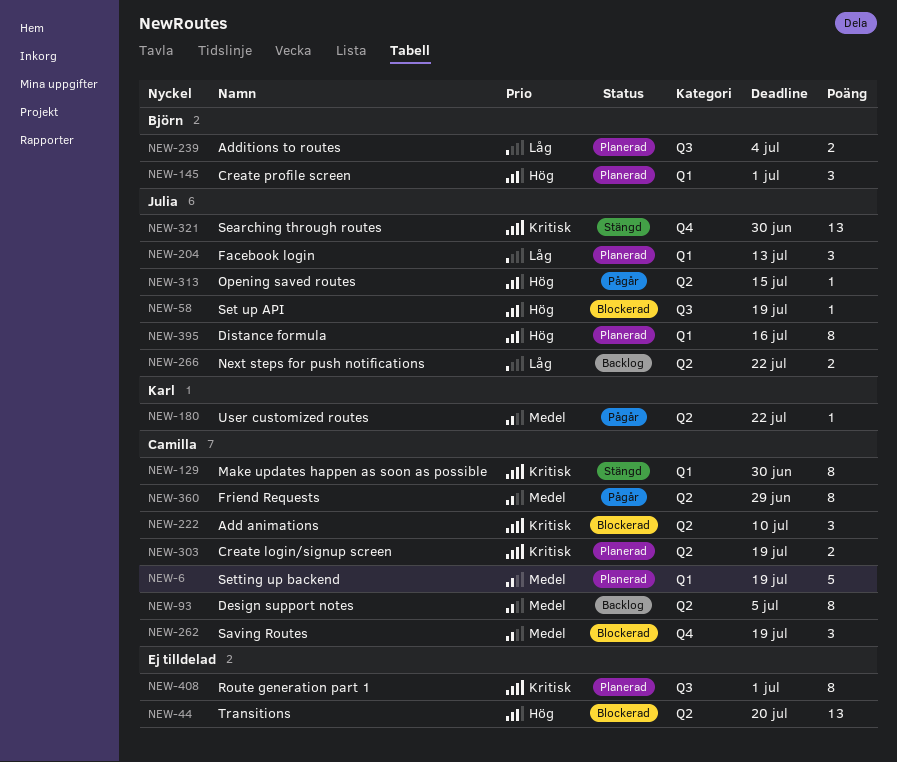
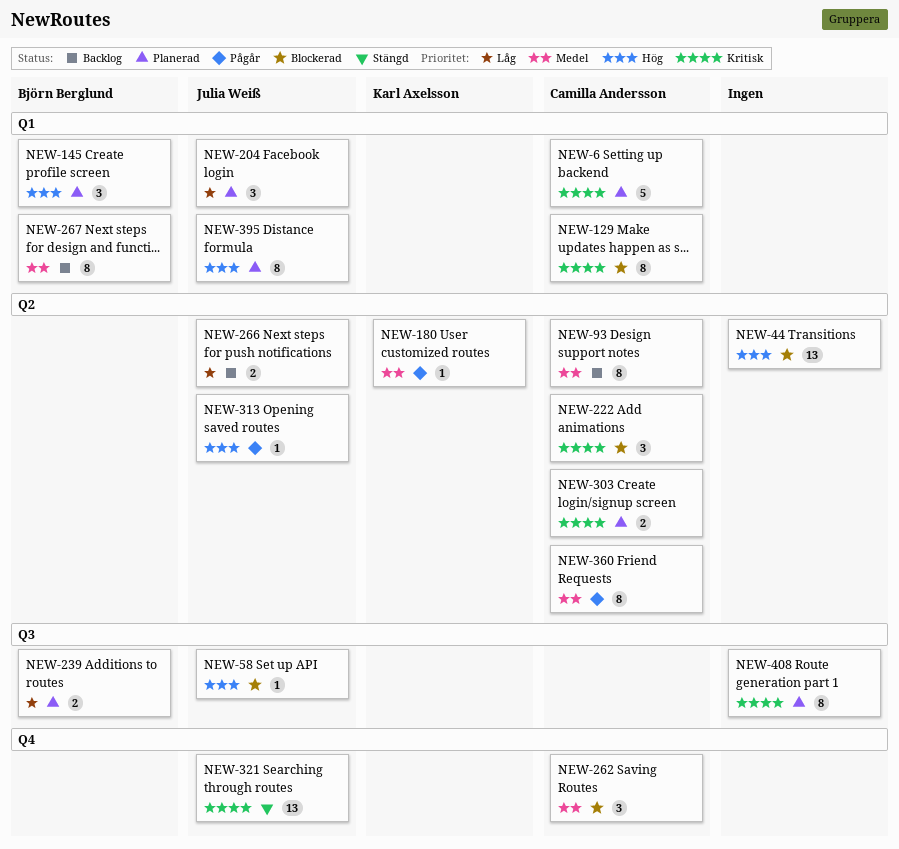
NEW-6, priority: Medel -> Kritisk
NEW-129, status: Stängd -> Blockerad
NEW-267: none -> present

